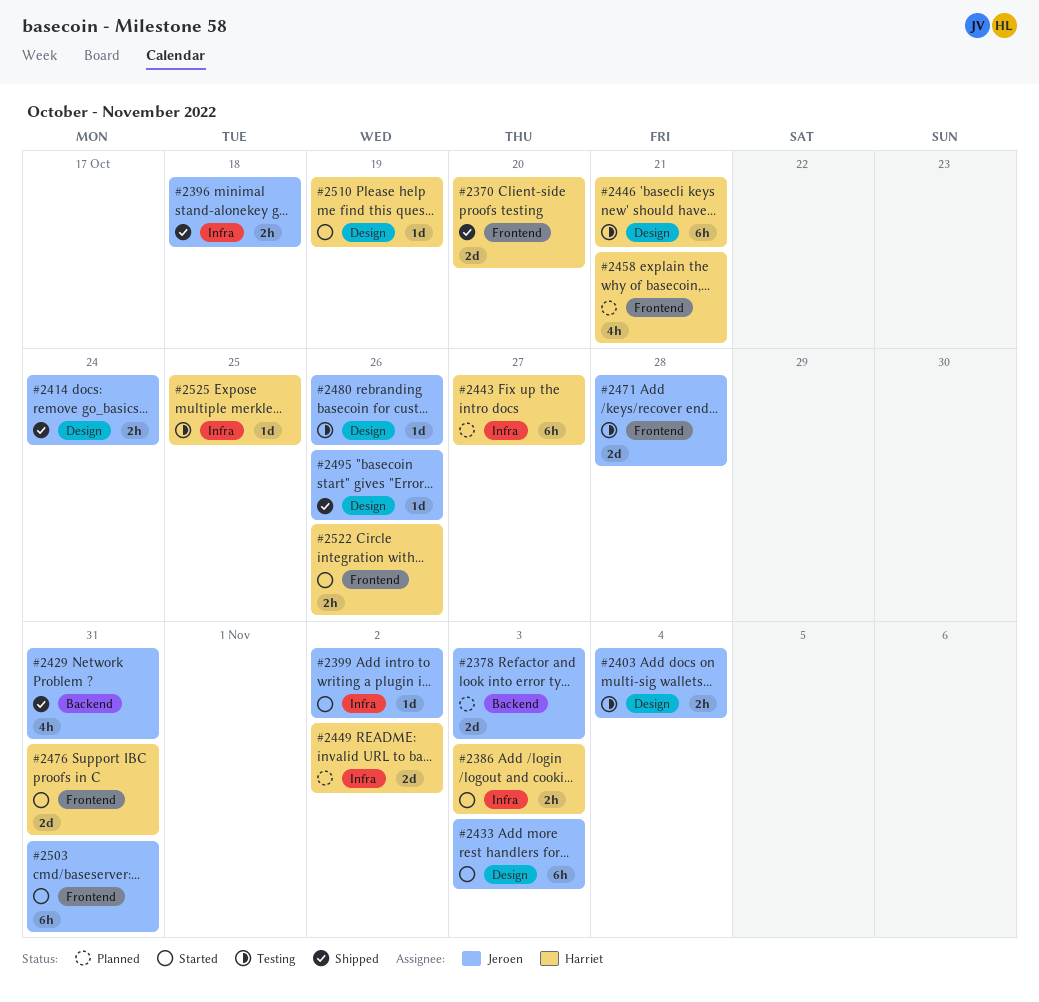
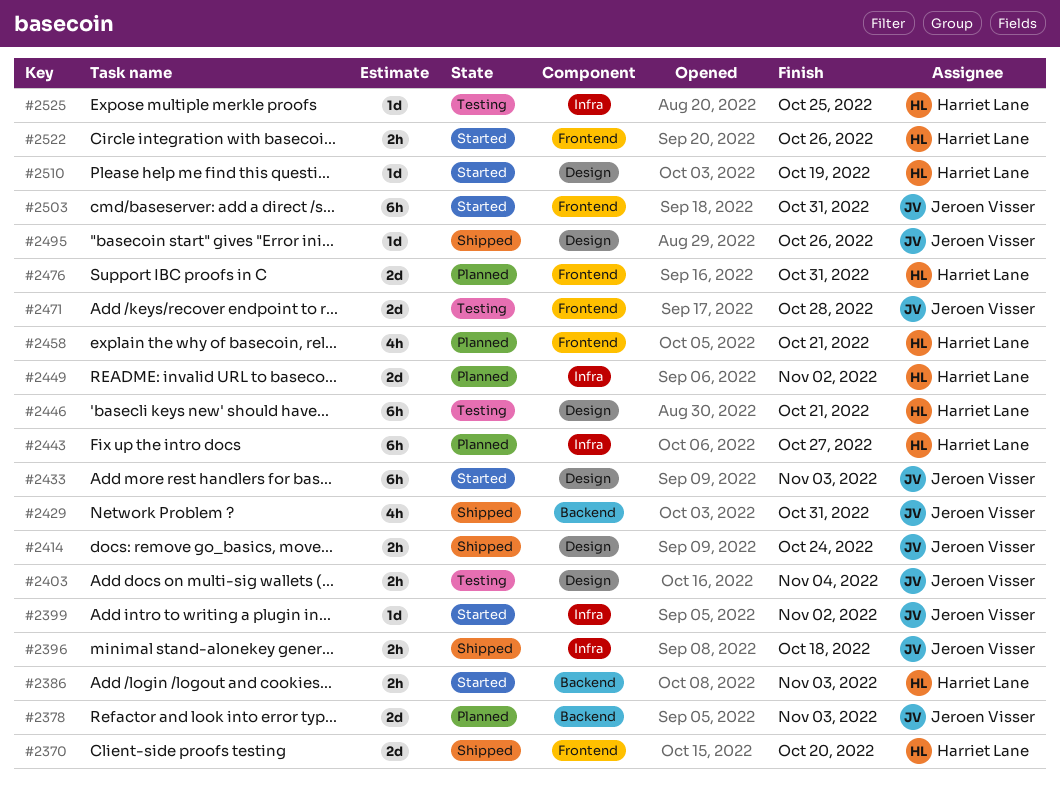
#2386, label: Infra -> Backend
#2476, status: Started -> Planned
#2480: present -> none

